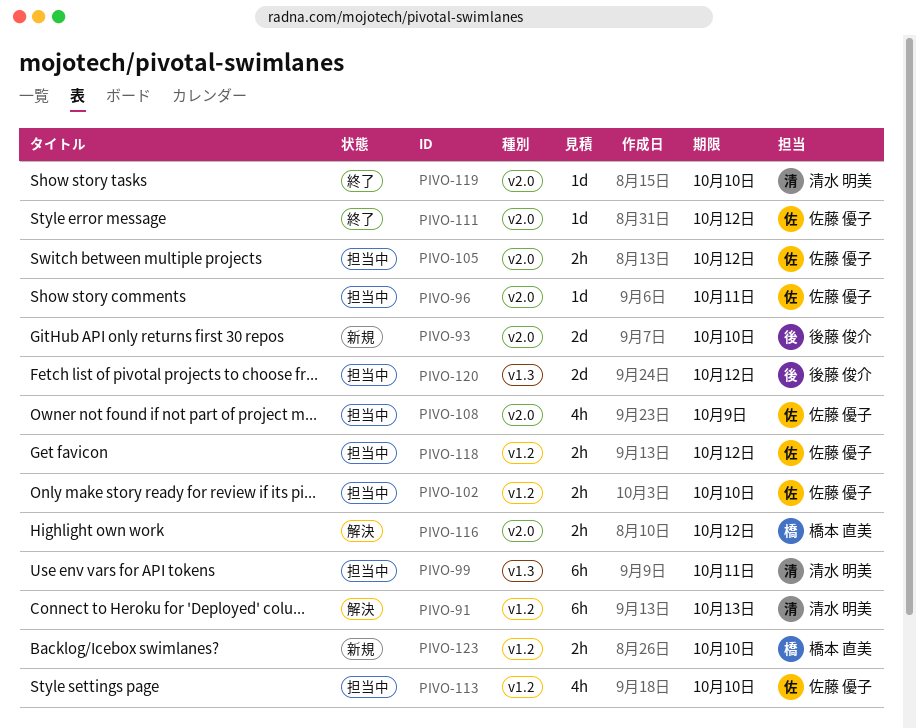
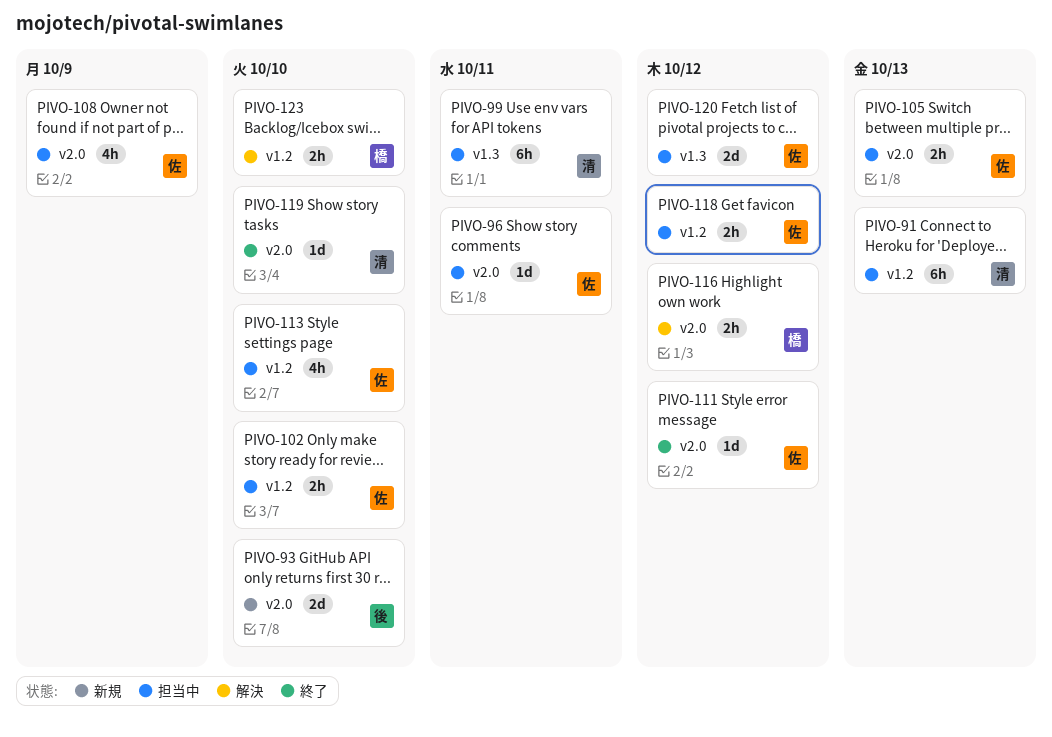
PIVO-91, status: 解決 -> 担当中
PIVO-105, due: Oct 12 -> Oct 13
PIVO-120, owner: 後藤 俊介 -> 佐藤 優子
PIVO-123, status: 新規 -> 解決

